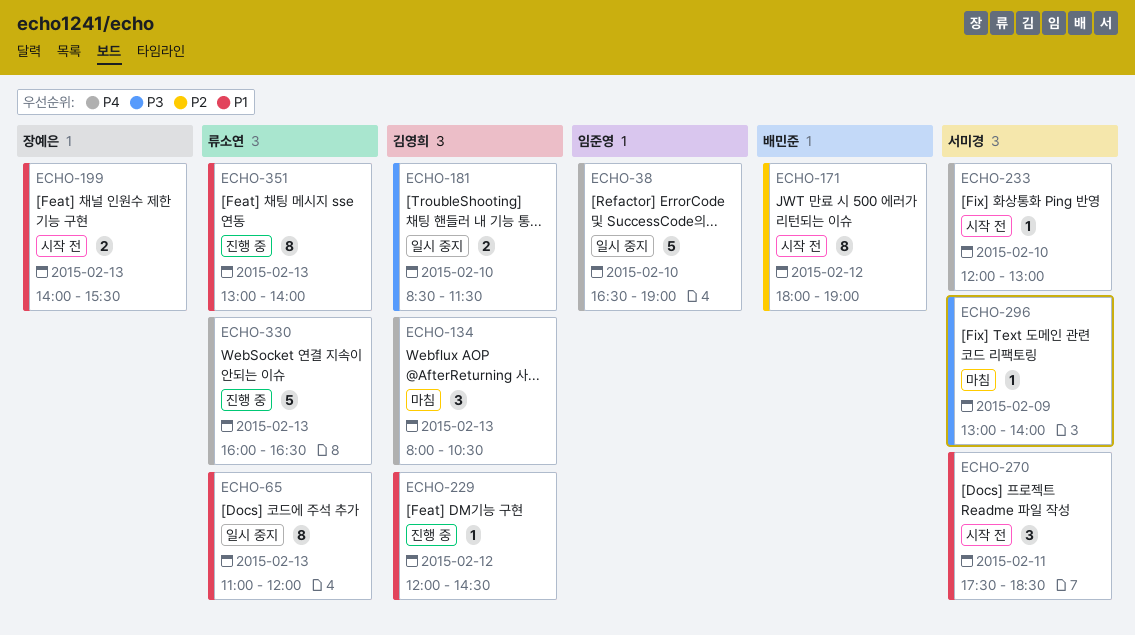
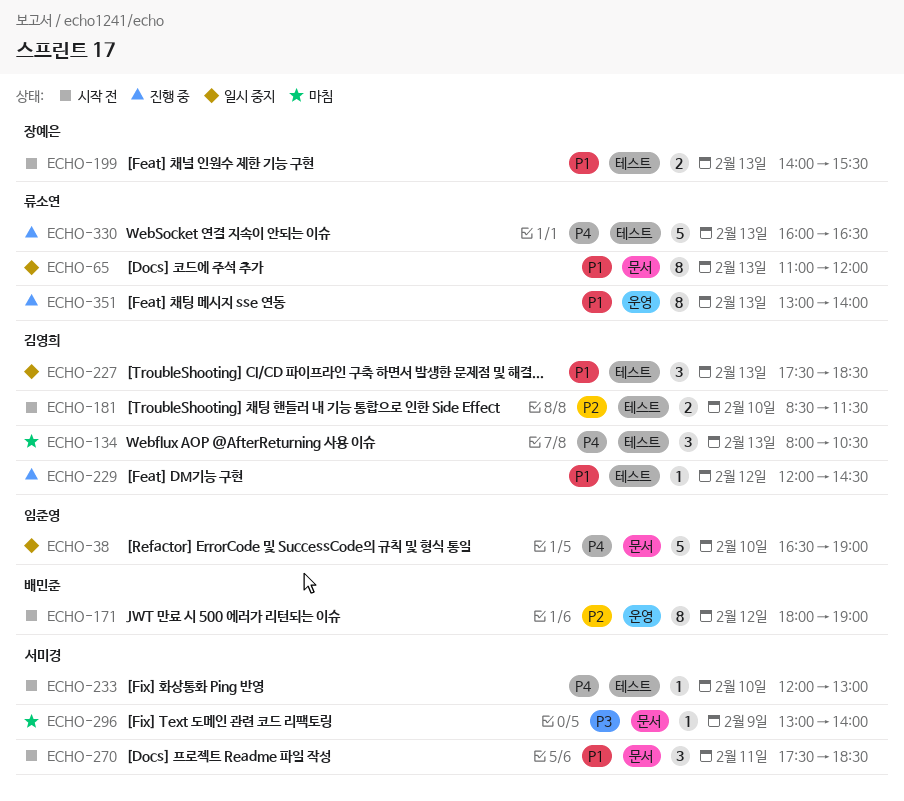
ECHO-181, status: 일시 중지 -> 시작 전
ECHO-181, priority: P3 -> P2
ECHO-227: none -> present

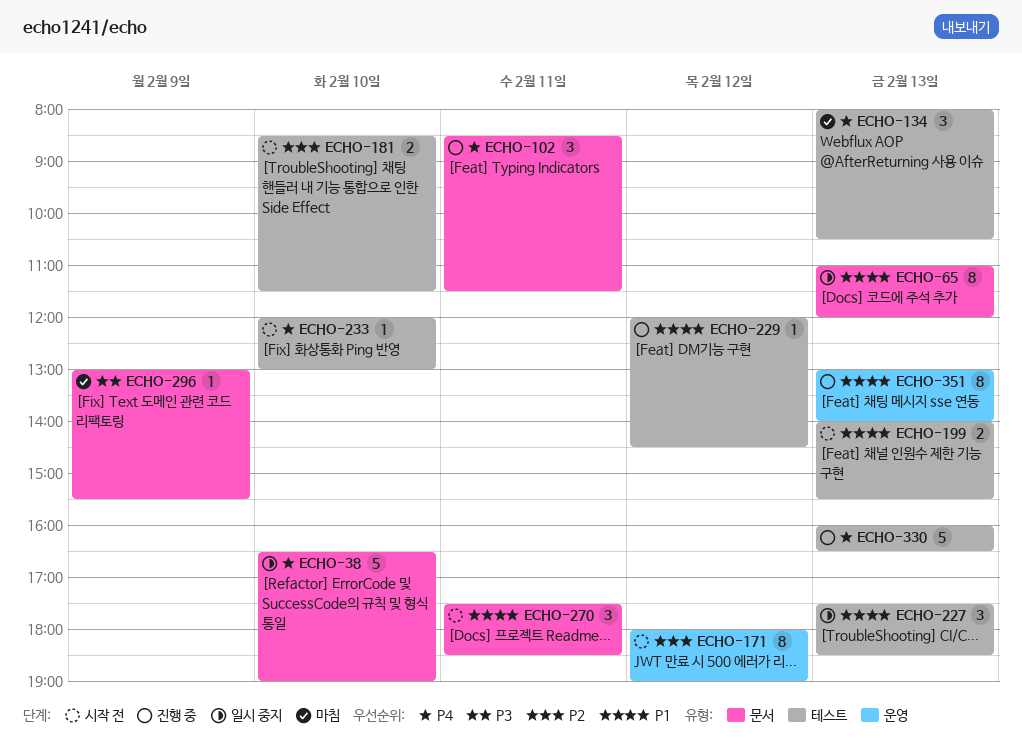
ECHO-102: none -> present
ECHO-296, ends: 14:00 -> 15:30

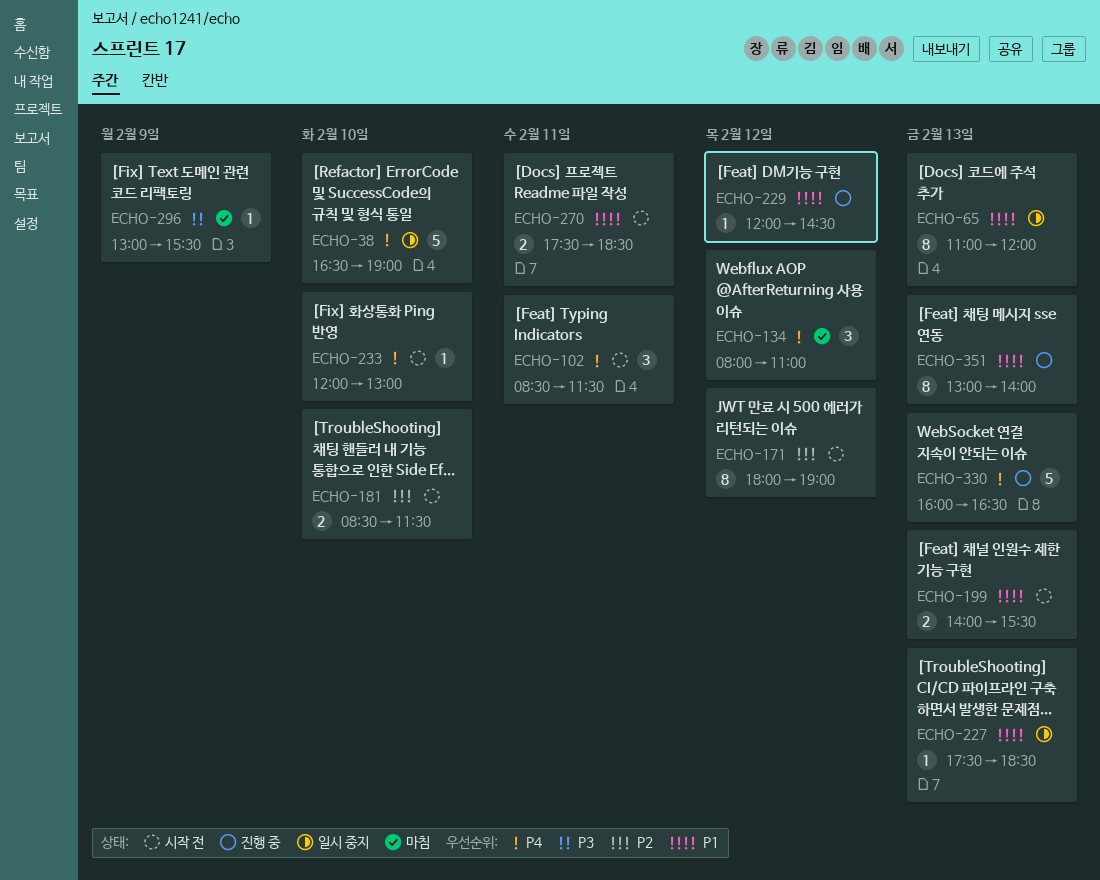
ECHO-102, status: 진행 중 -> 시작 전
ECHO-134, day: Feb 13 -> Feb 12
ECHO-134, ends: 10:30 -> 11:00
ECHO-227, estimate: 3 -> 1
ECHO-270, estimate: 3 -> 2

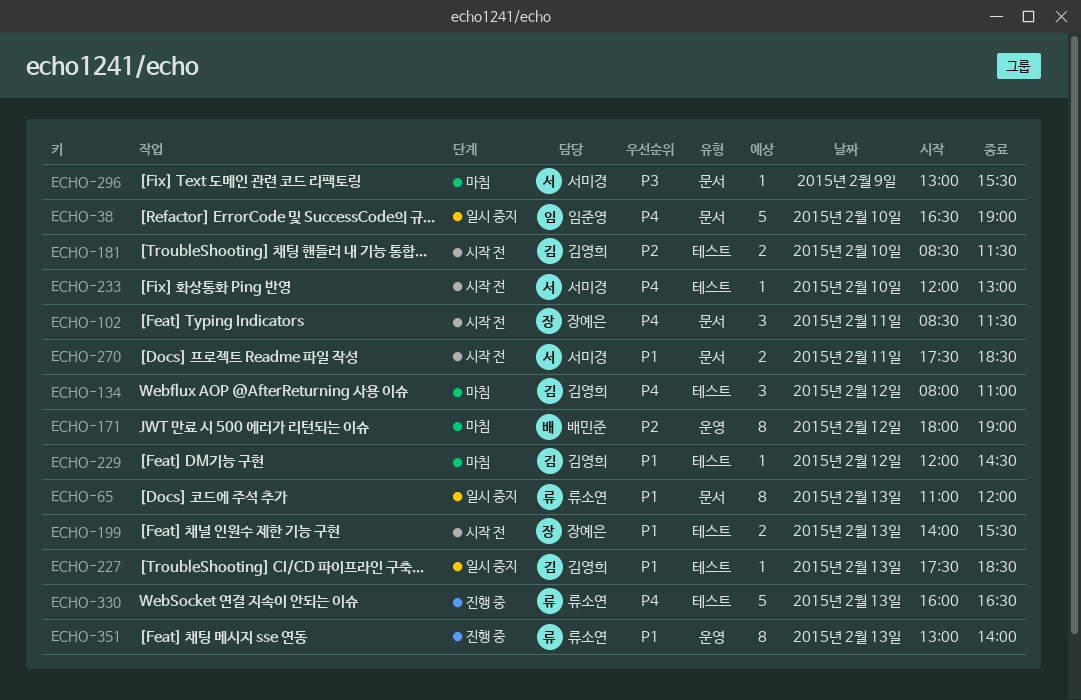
ECHO-171, status: 시작 전 -> 마침
ECHO-229, status: 진행 중 -> 마침

